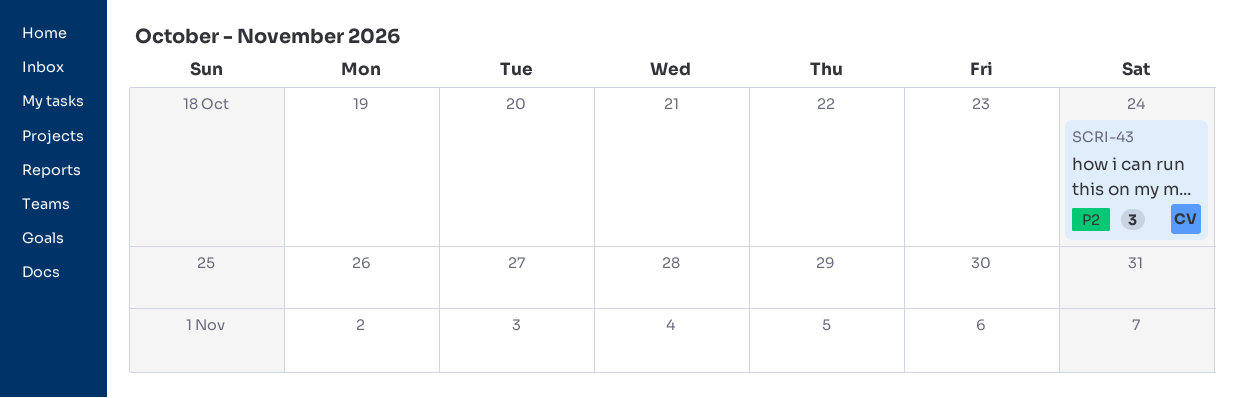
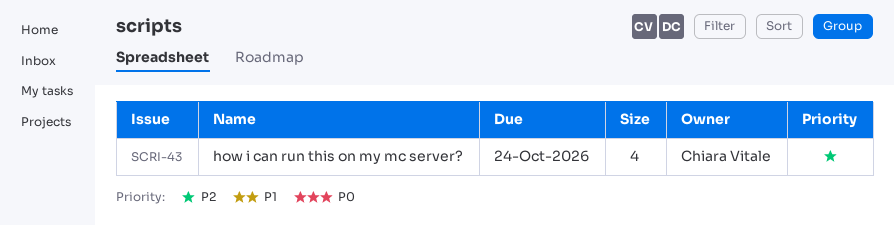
SCRI-43, estimate: 3 -> 4

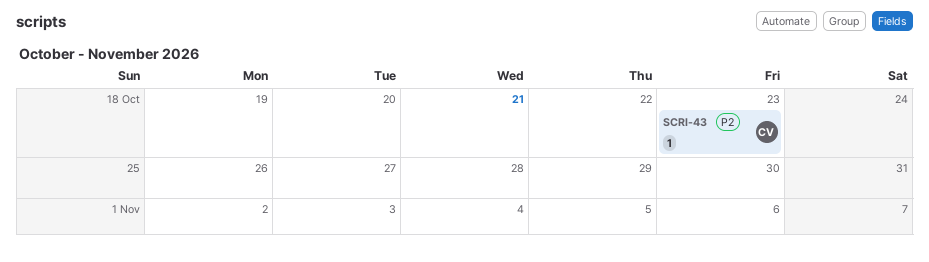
SCRI-43, estimate: 4 -> 1
SCRI-43, due: Oct 24 -> Oct 23

